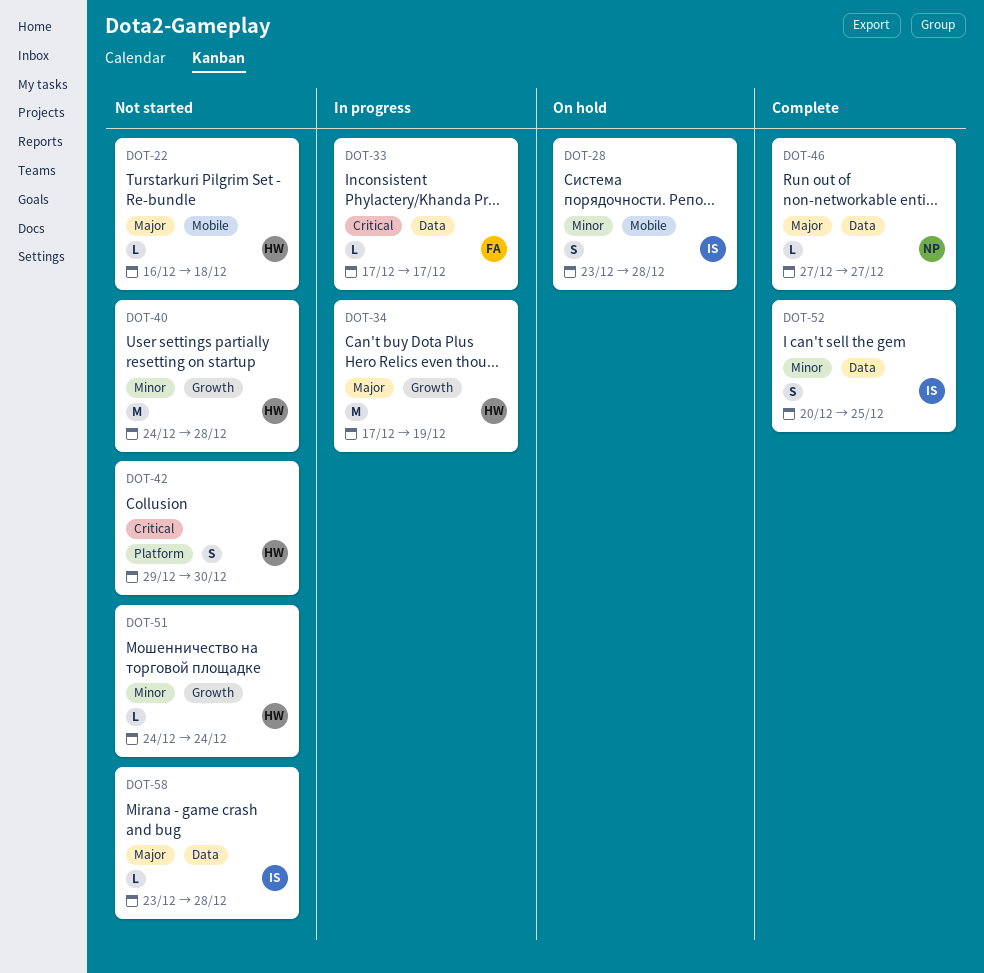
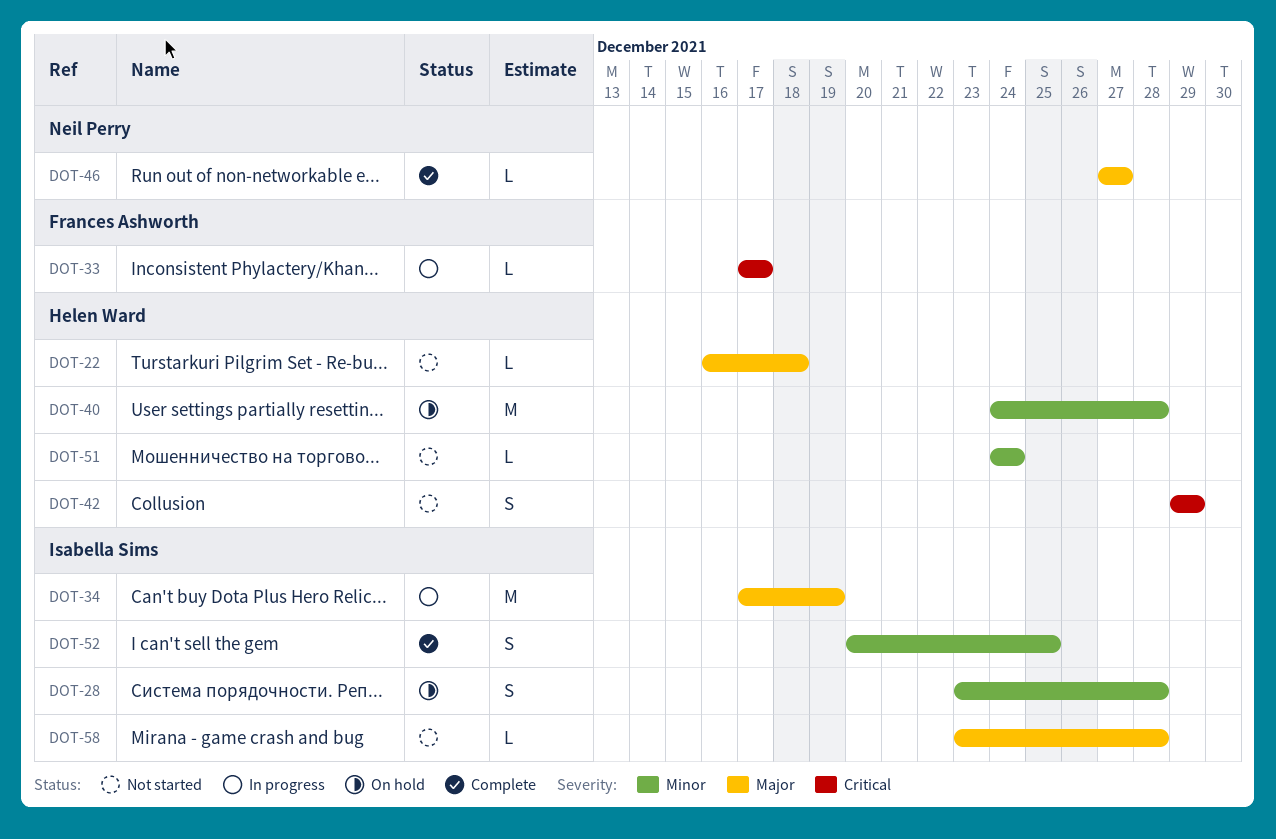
DOT-34, owner: Helen Ward -> Isabella Sims
DOT-40, status: Not started -> On hold
DOT-42, due: Dec 30 -> Dec 29

